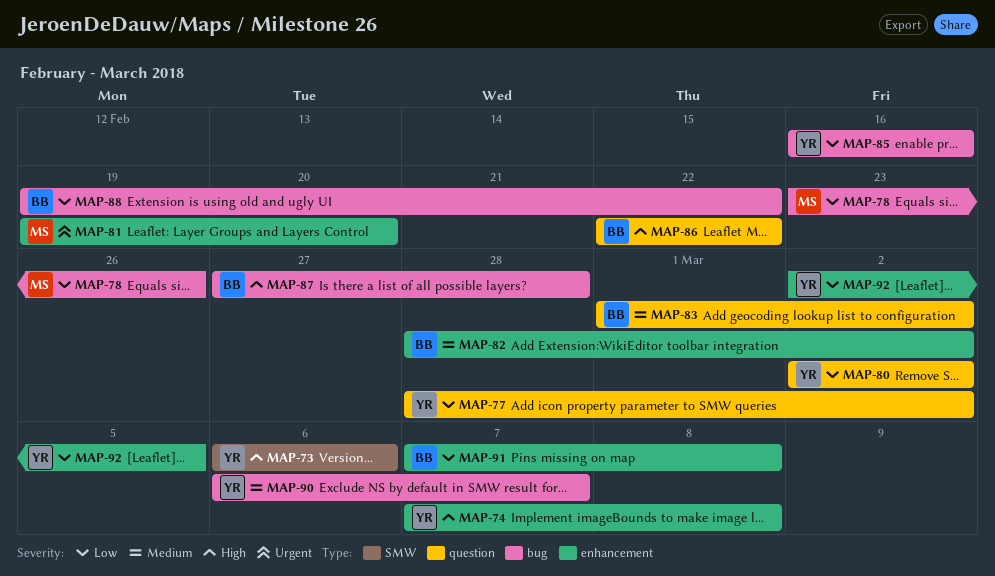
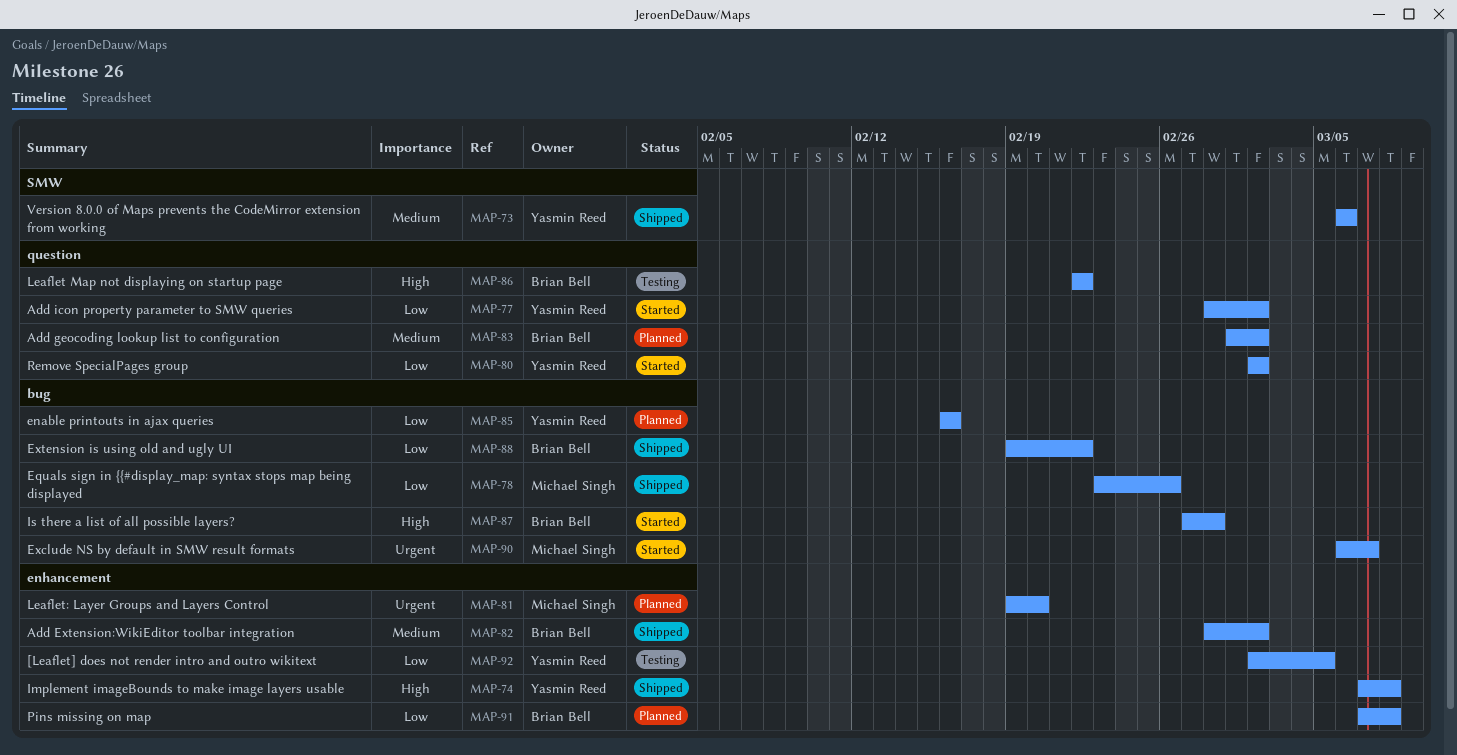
MAP-73, priority: High -> Medium
MAP-90, owner: Yasmin Reed -> Michael Singh
MAP-90, priority: Medium -> Urgent

